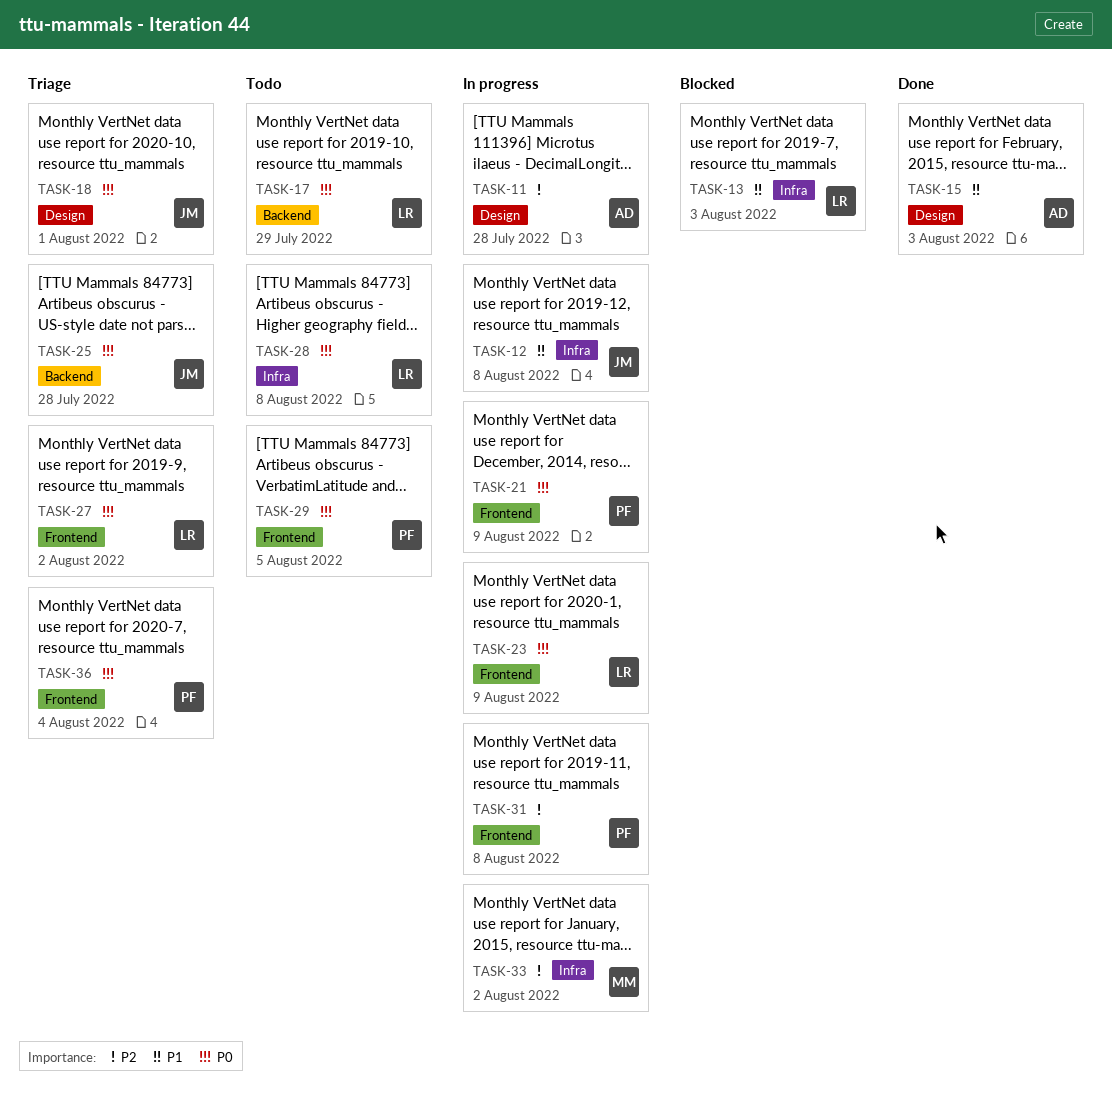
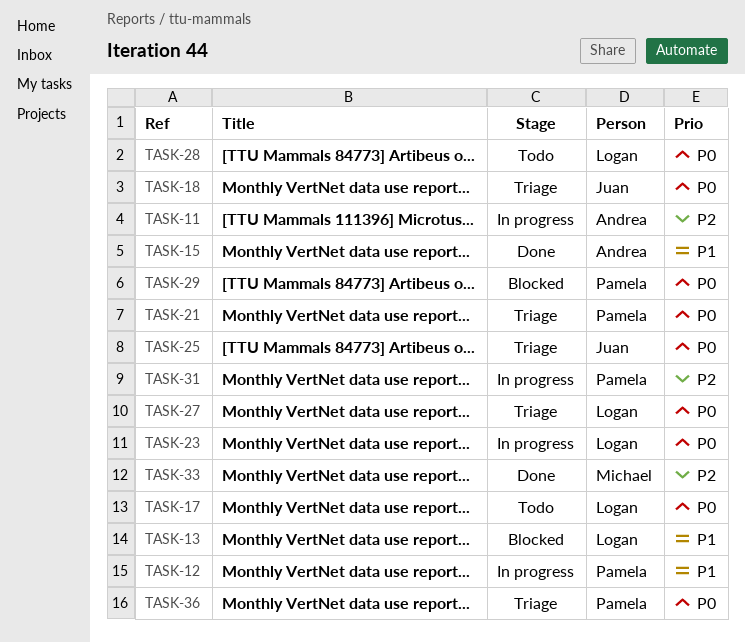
TASK-12, owner: Juan -> Pamela
TASK-21, status: In progress -> Triage
TASK-29, status: Todo -> Blocked
TASK-33, status: In progress -> Done

